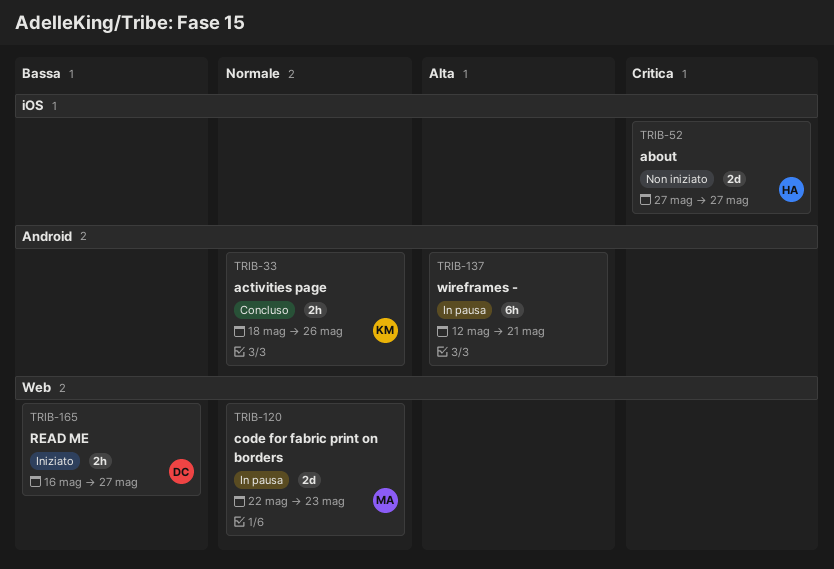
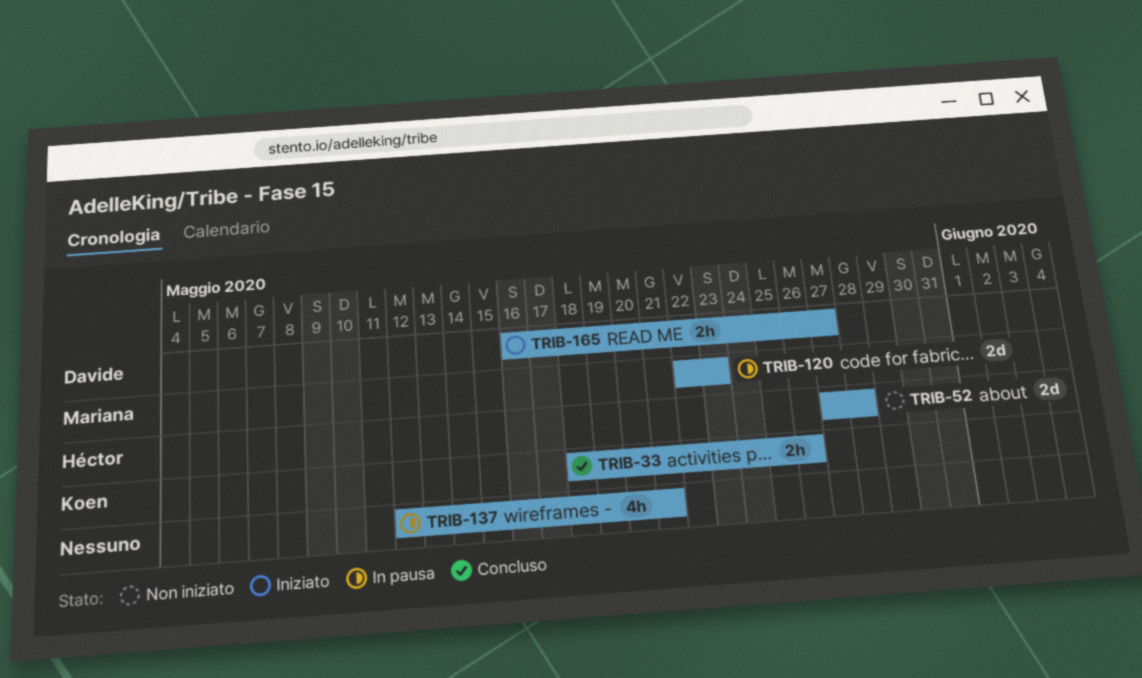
TRIB-52, due: May 27 -> May 28
TRIB-137, estimate: 6h -> 4h

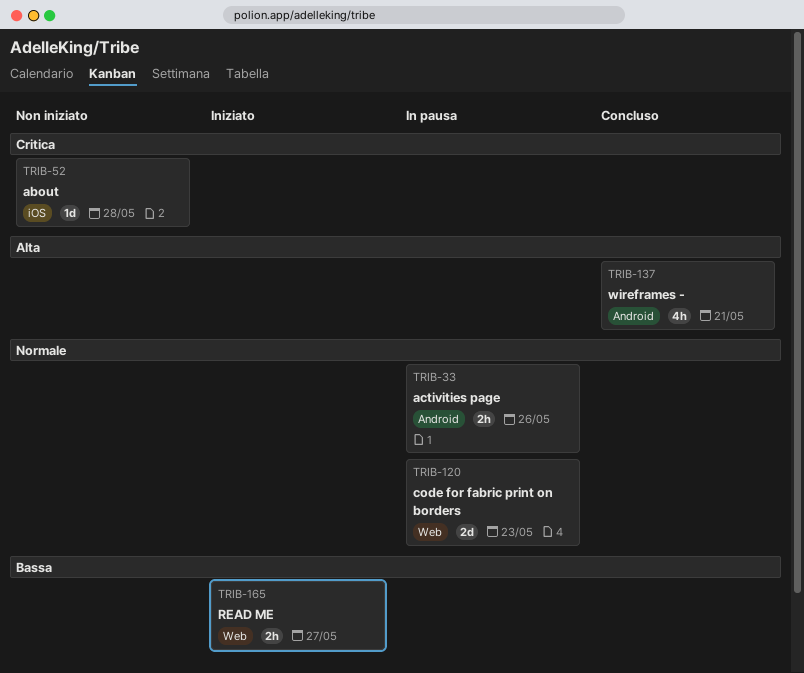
TRIB-33, status: Concluso -> In pausa
TRIB-52, estimate: 2d -> 1d
TRIB-137, status: In pausa -> Concluso

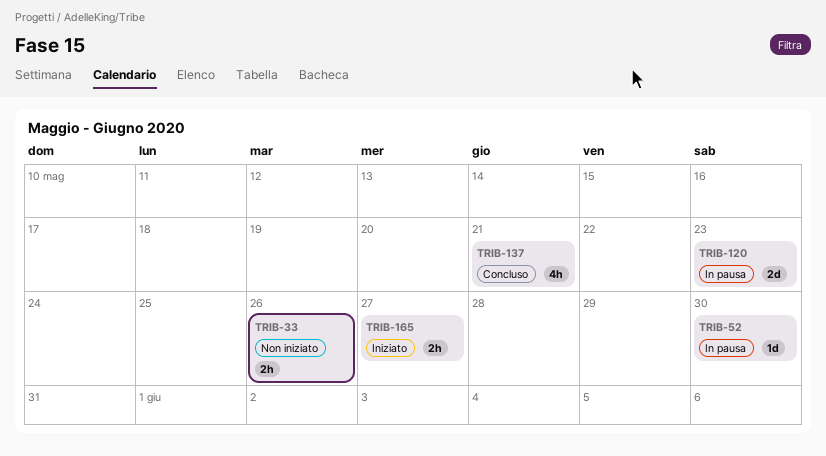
TRIB-33, status: In pausa -> Non iniziato
TRIB-52, status: Non iniziato -> In pausa
TRIB-52, due: May 28 -> May 30

